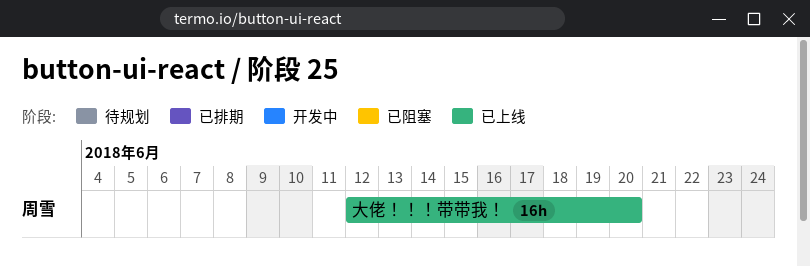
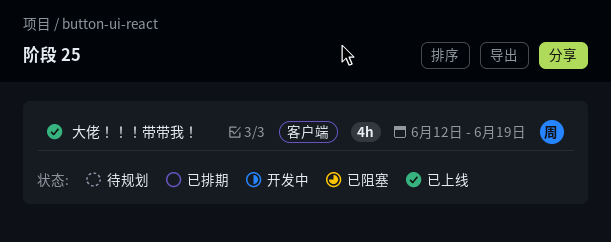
大佬！！！带带我！, estimate: 16h -> 4h
大佬！！！带带我！, due: Jun 20 -> Jun 19

